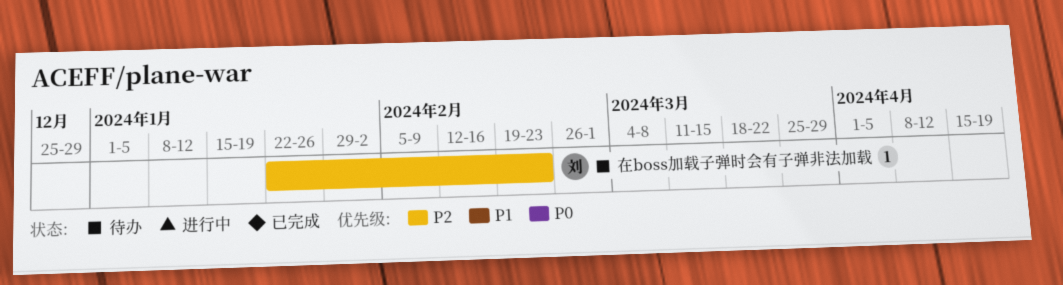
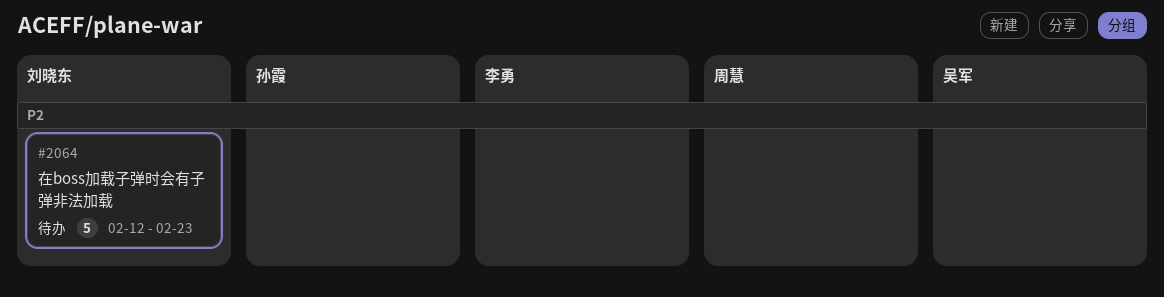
在boss加载子弹时会有子弹非法加载, estimate: 1 -> 5
在boss加载子弹时会有子弹非法加载, start: Jan 22 -> Feb 12

